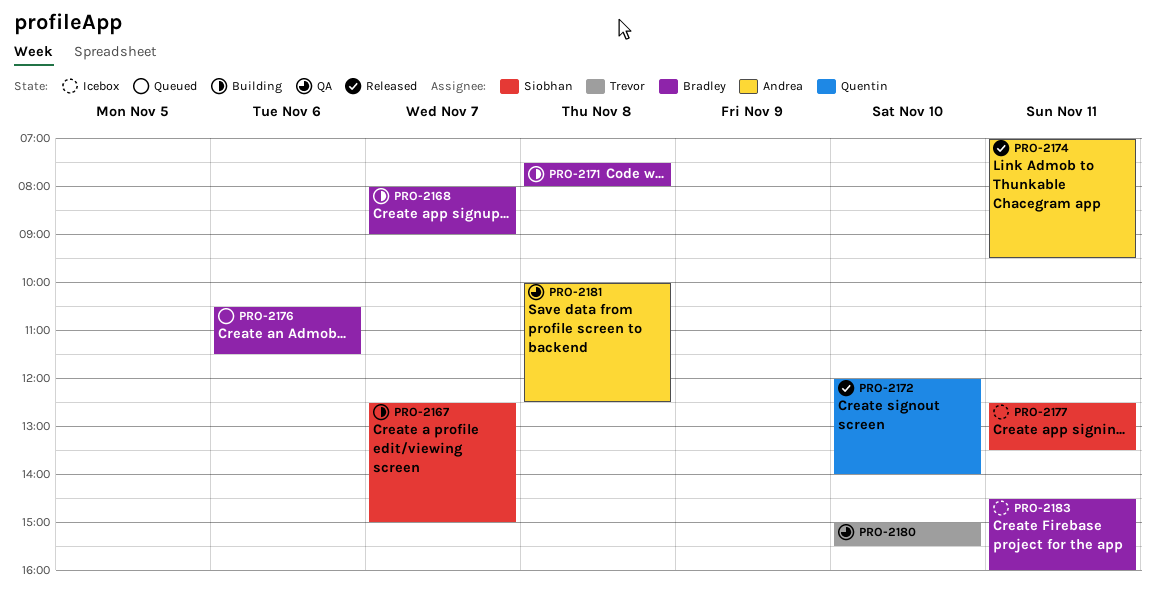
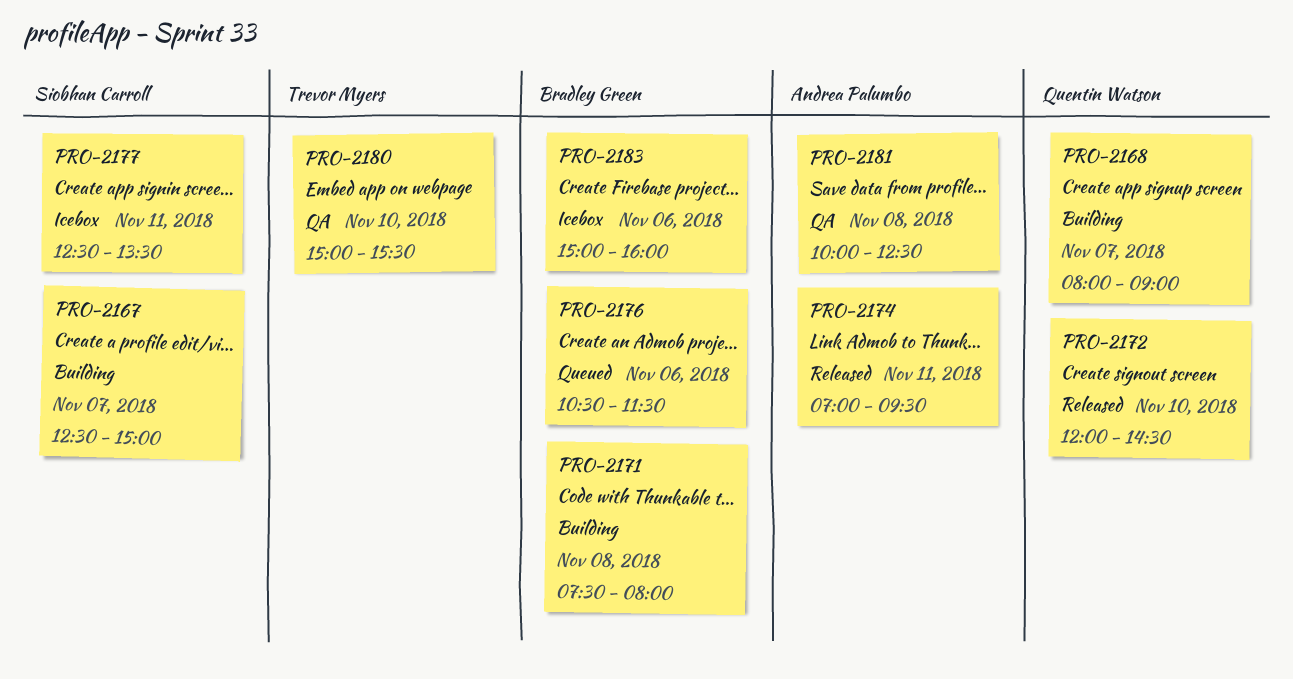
PRO-2168, owner: Bradley Green -> Quentin Watson
PRO-2172, ends: 14:00 -> 14:30
PRO-2183, day: Nov 11 -> Nov 6
PRO-2183, begins: 14:30 -> 15:00

